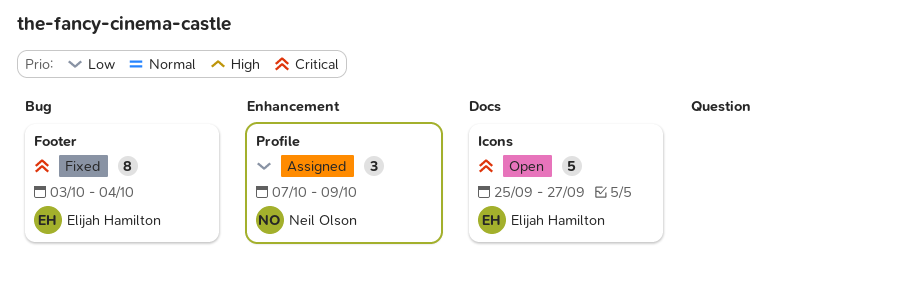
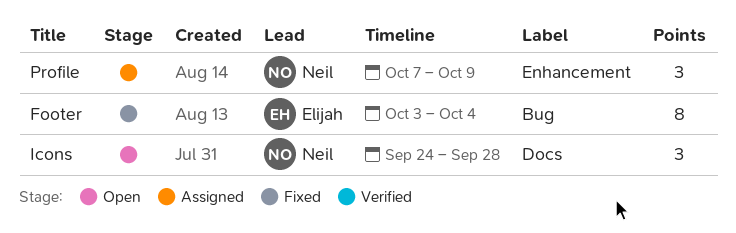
Icons, owner: Elijah Hamilton -> Neil Olson
Icons, estimate: 5 -> 3
Icons, start: Sep 25 -> Sep 24
Icons, due: Sep 27 -> Sep 28

